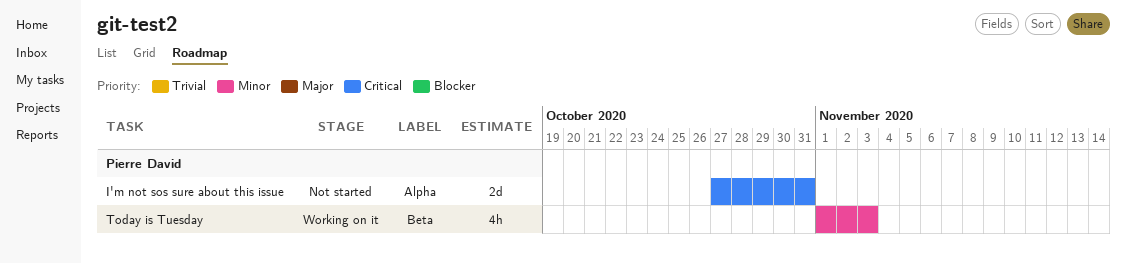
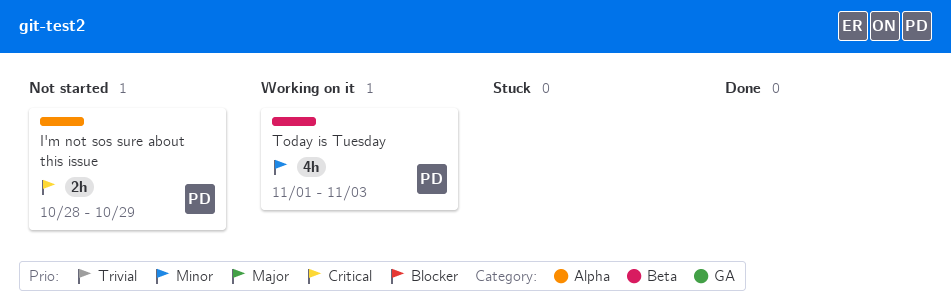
I'm not sos sure about this issue, estimate: 2d -> 2h
I'm not sos sure about this issue, start: Oct 27 -> Oct 28
I'm not sos sure about this issue, due: Oct 31 -> Oct 29

